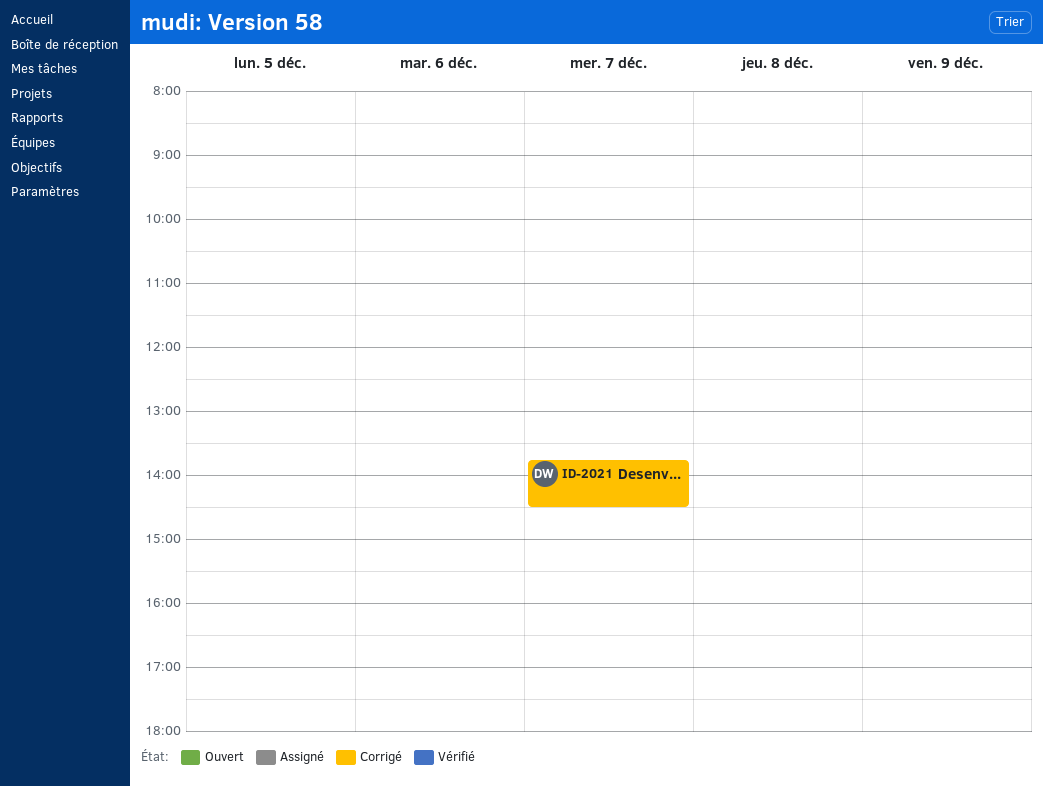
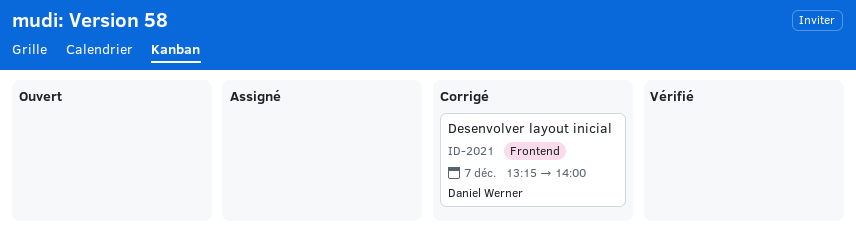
ID-2021, begins: 13:45 -> 13:15
ID-2021, ends: 14:30 -> 14:00

